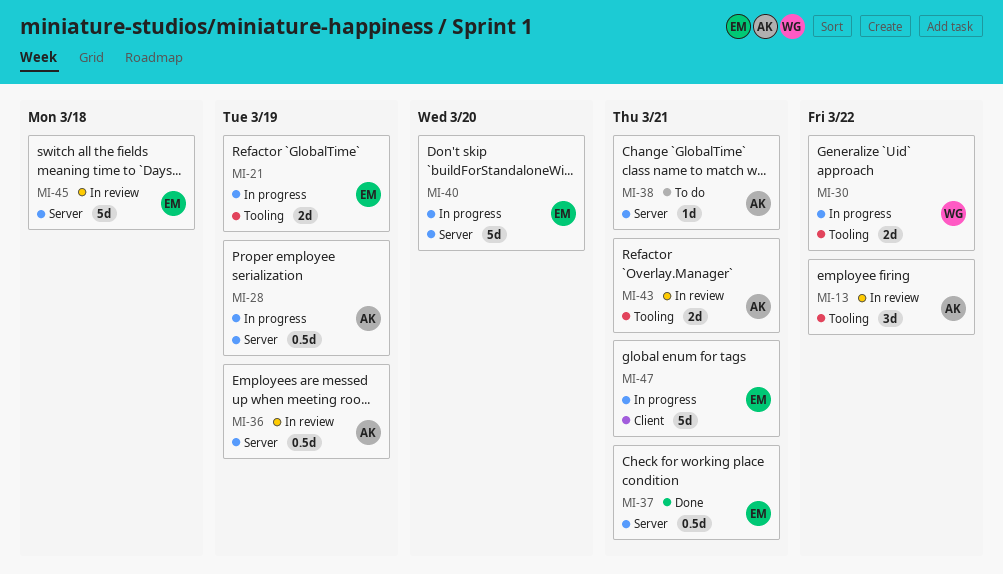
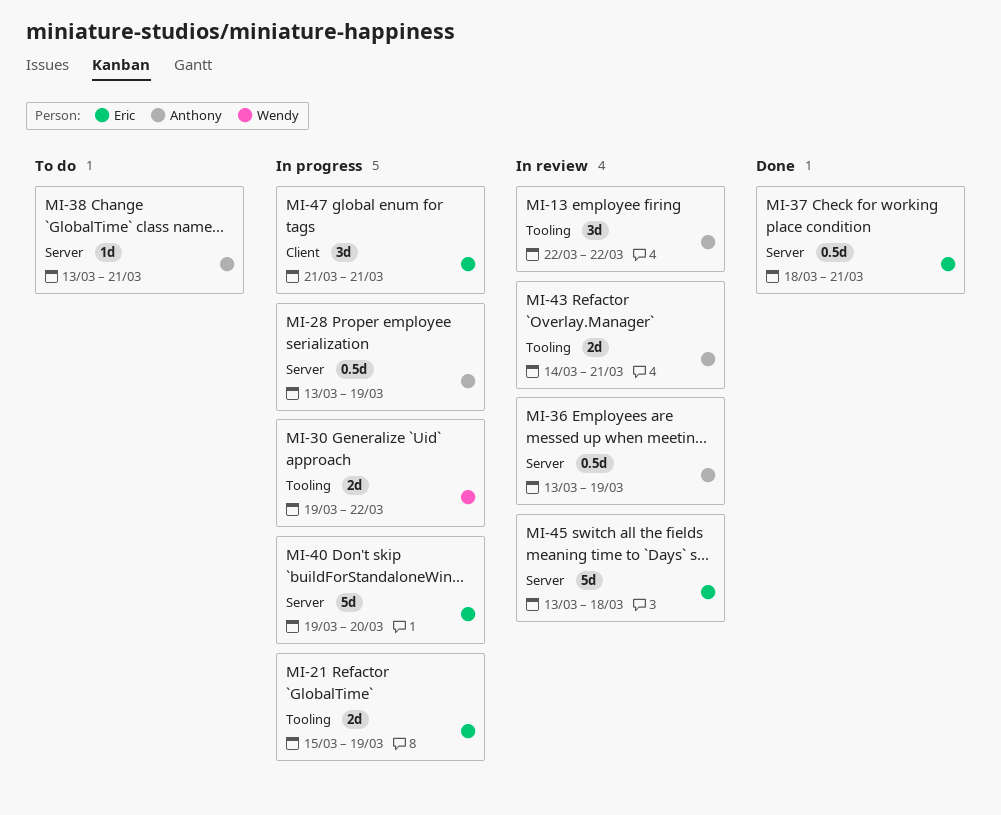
MI-47, estimate: 5d -> 3d

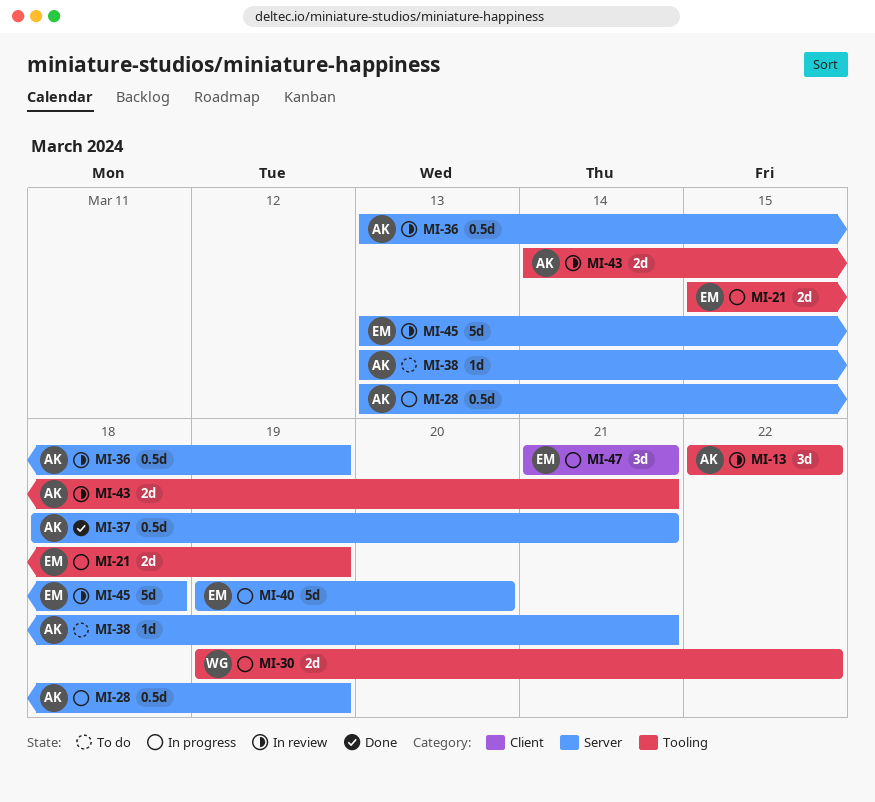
MI-37, owner: Eric -> Anthony

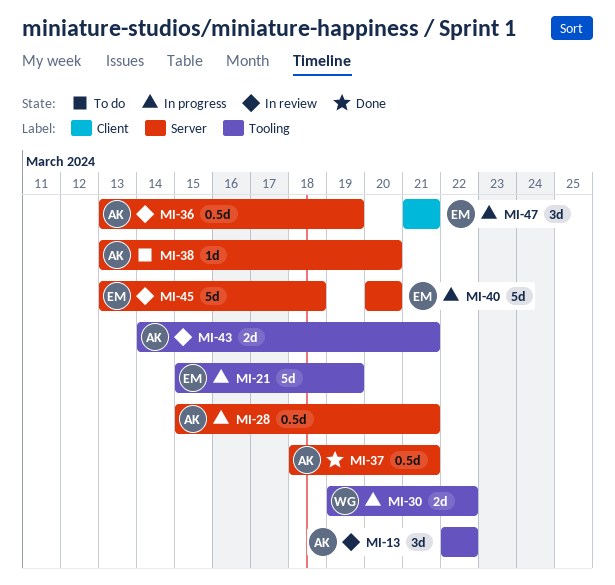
MI-21, estimate: 2d -> 5d
MI-28, start: Mar 13 -> Mar 15
MI-28, due: Mar 19 -> Mar 21
MI-38, due: Mar 21 -> Mar 20
MI-40, start: Mar 19 -> Mar 20

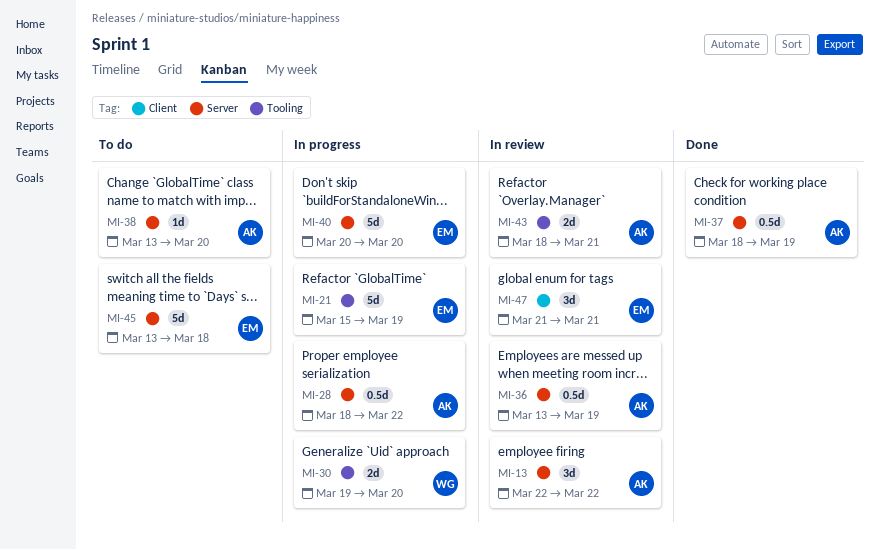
MI-13, label: Tooling -> Server
MI-28, start: Mar 15 -> Mar 18
MI-28, due: Mar 21 -> Mar 22
MI-30, due: Mar 22 -> Mar 20
MI-37, due: Mar 21 -> Mar 19
MI-43, start: Mar 14 -> Mar 18
MI-45, status: In review -> To do
MI-47, status: In progress -> In review

